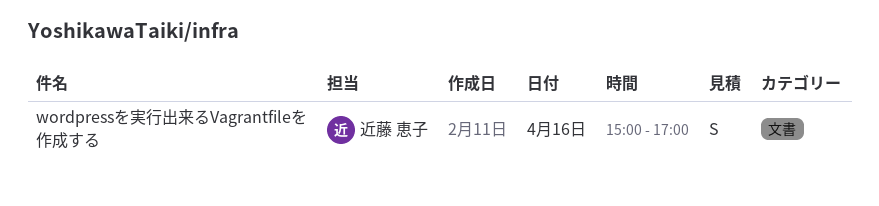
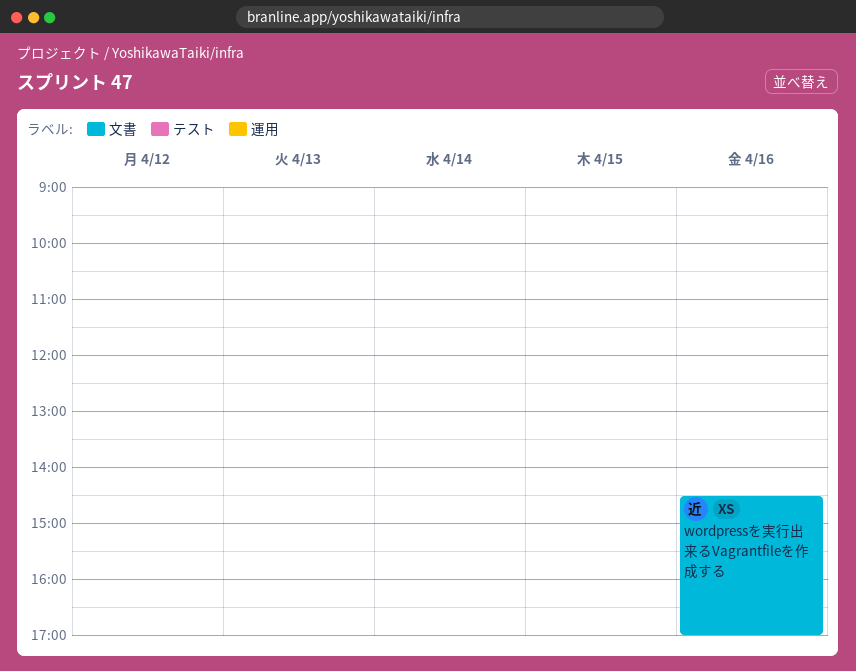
wordpressを実行出来るVagrantfileを作成する, estimate: S -> XS
wordpressを実行出来るVagrantfileを作成する, begins: 15:00 -> 14:30

